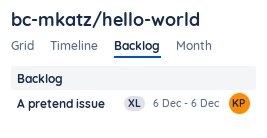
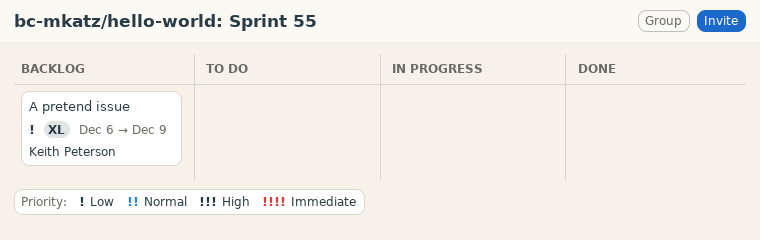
A pretend issue, due: Dec 6 -> Dec 9

